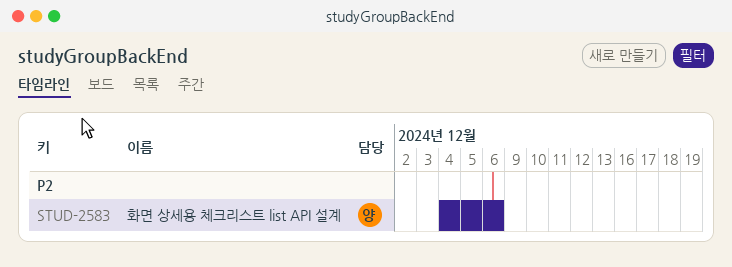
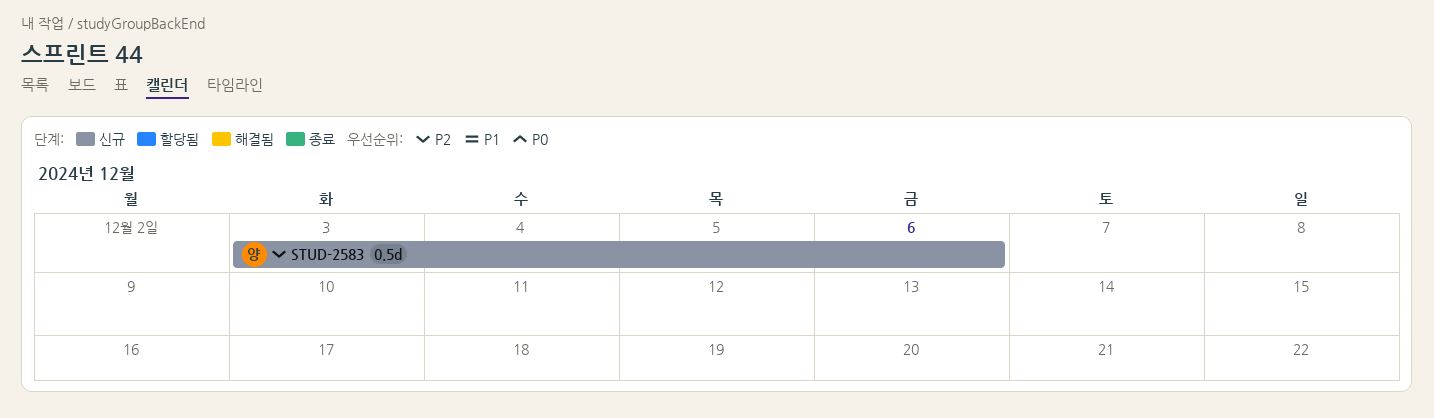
STUD-2583, start: Dec 4 -> Dec 3

